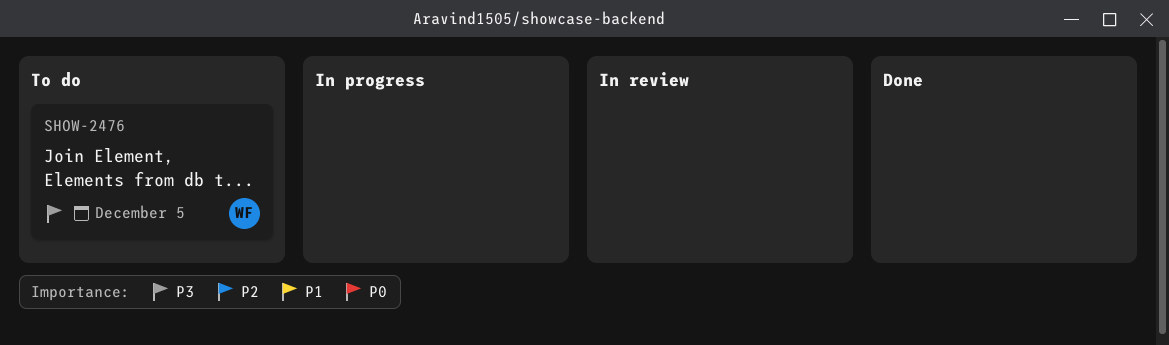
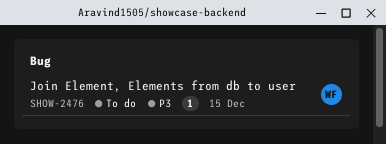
SHOW-2476, due: Dec 5 -> Dec 15

